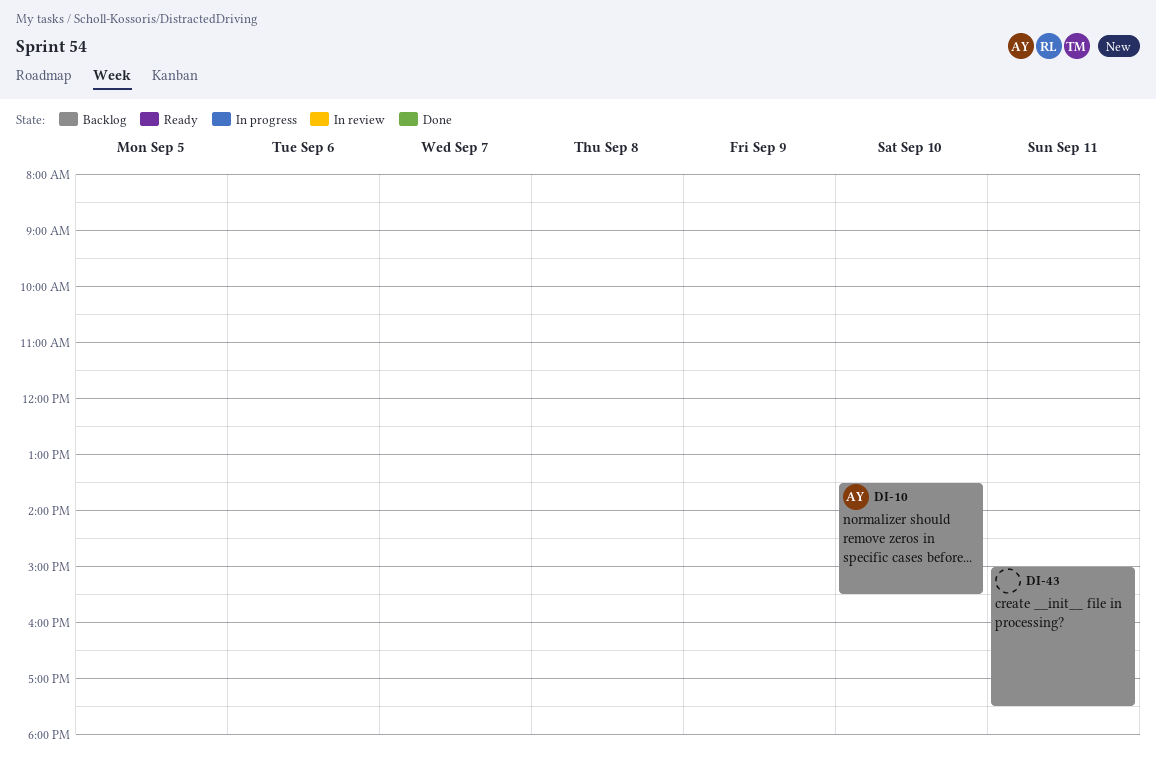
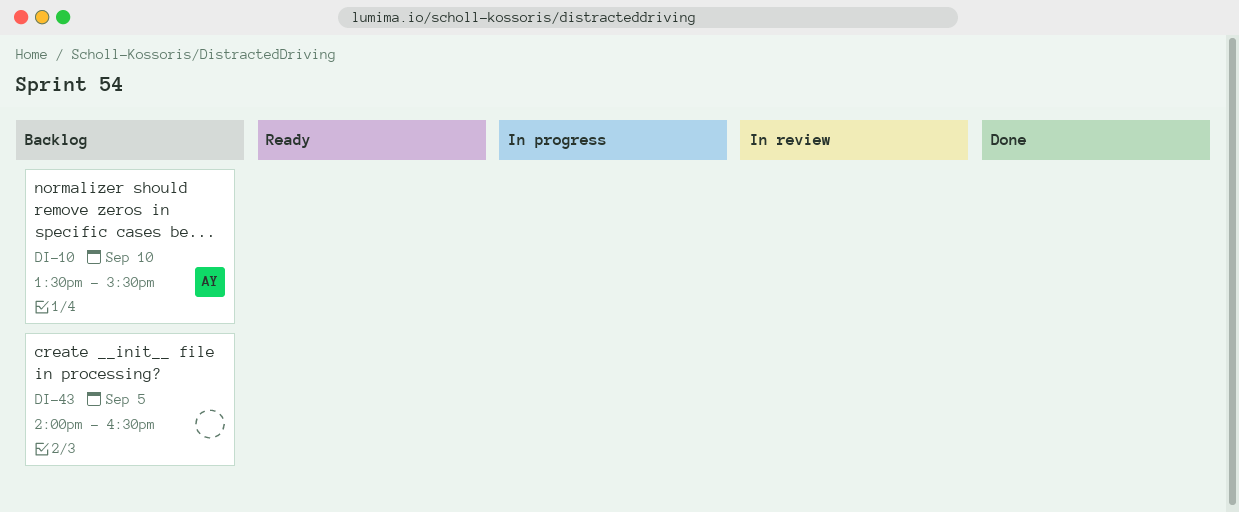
DI-43, day: Sep 11 -> Sep 5
DI-43, begins: 15:00 -> 14:00
DI-43, ends: 17:30 -> 16:30

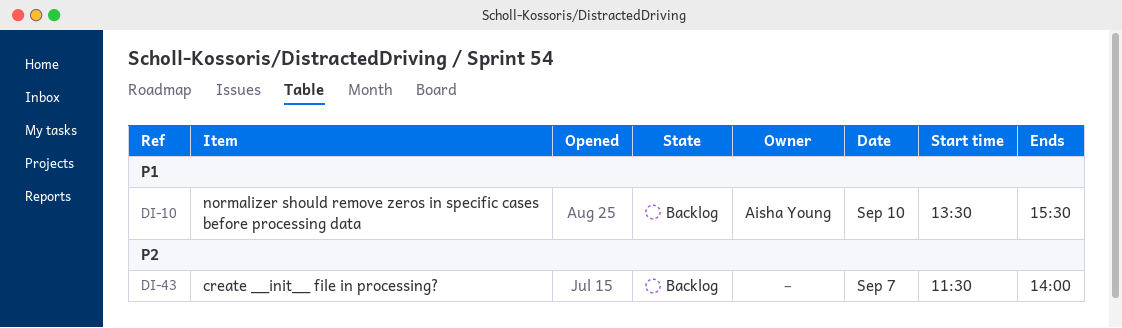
DI-43, day: Sep 5 -> Sep 7
DI-43, begins: 14:00 -> 11:30
DI-43, ends: 16:30 -> 14:00

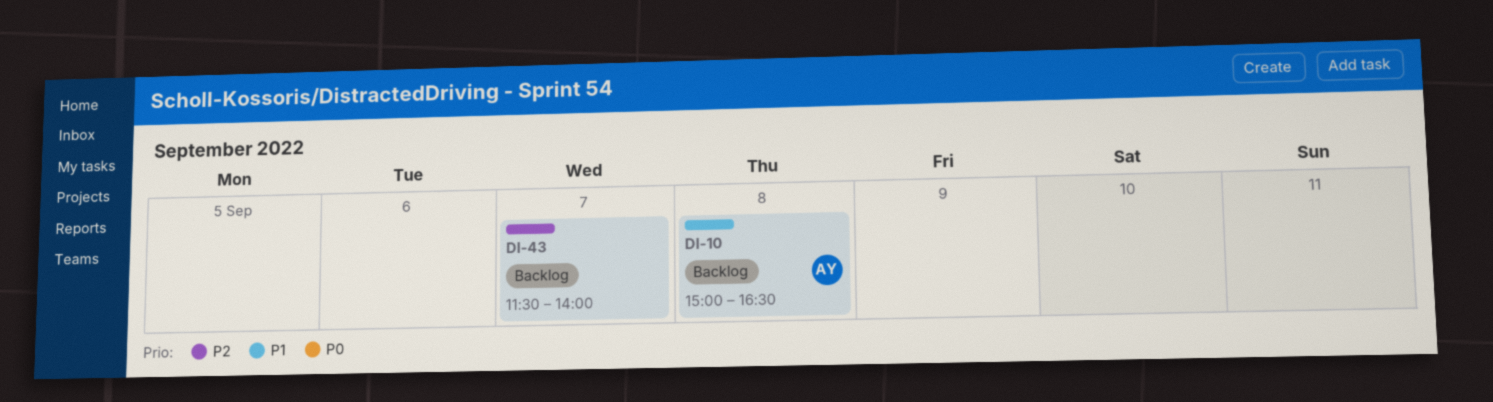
DI-10, day: Sep 10 -> Sep 8
DI-10, begins: 13:30 -> 15:00
DI-10, ends: 15:30 -> 16:30

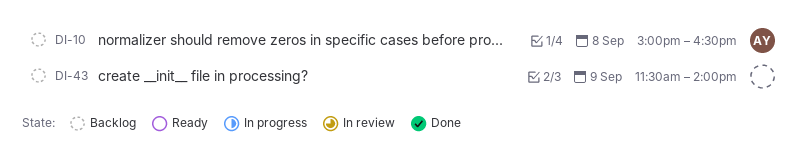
DI-43, day: Sep 7 -> Sep 9

